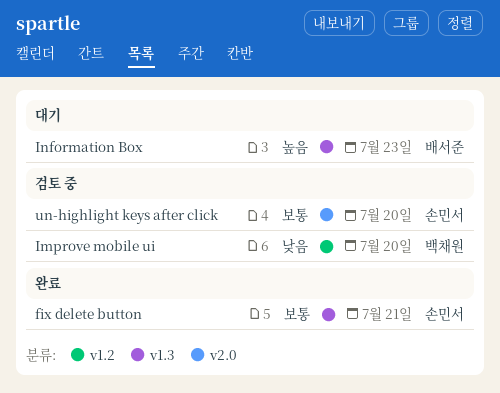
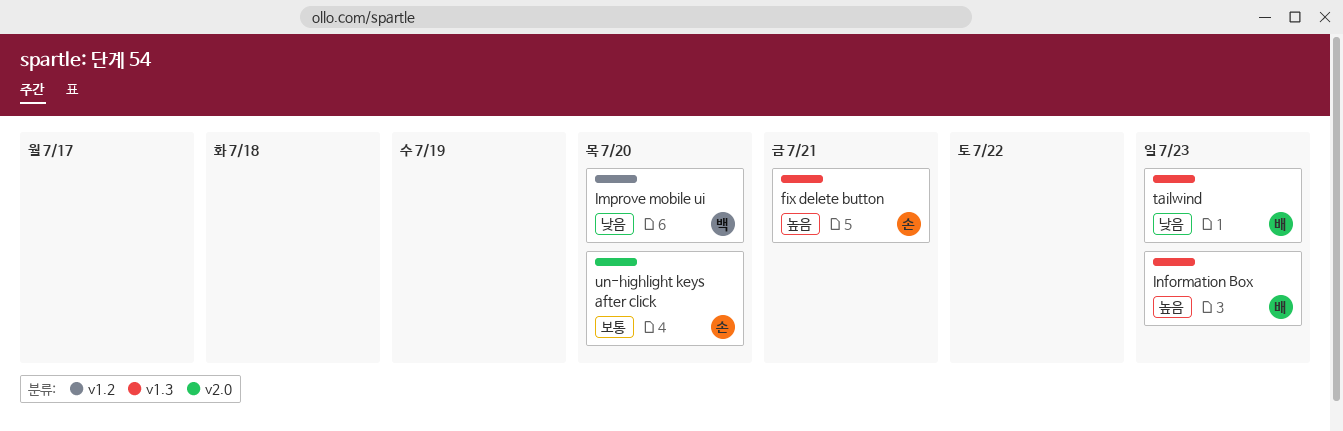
fix delete button, priority: 보통 -> 높음
tailwind: none -> present

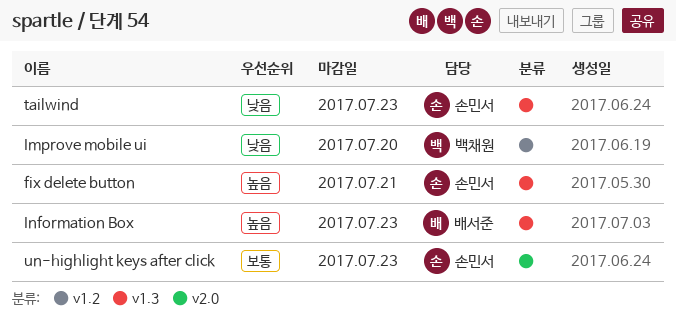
tailwind, owner: 배서준 -> 손민서
un-highlight keys after click, due: Jul 20 -> Jul 23

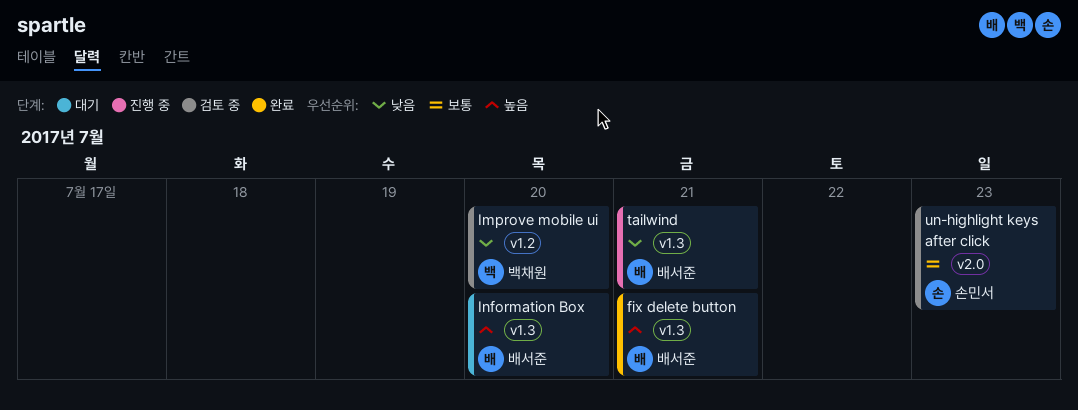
fix delete button, owner: 손민서 -> 배서준
Information Box, due: Jul 23 -> Jul 20
tailwind, owner: 손민서 -> 배서준
tailwind, due: Jul 23 -> Jul 21

